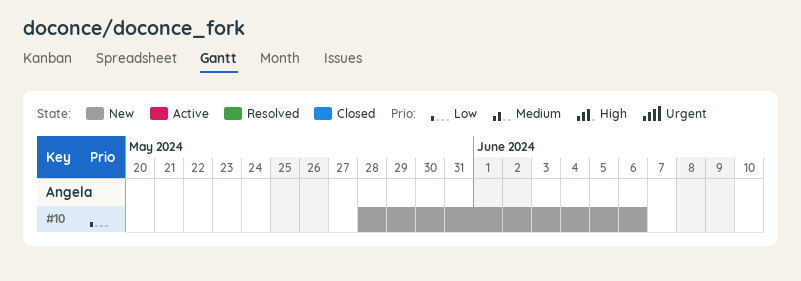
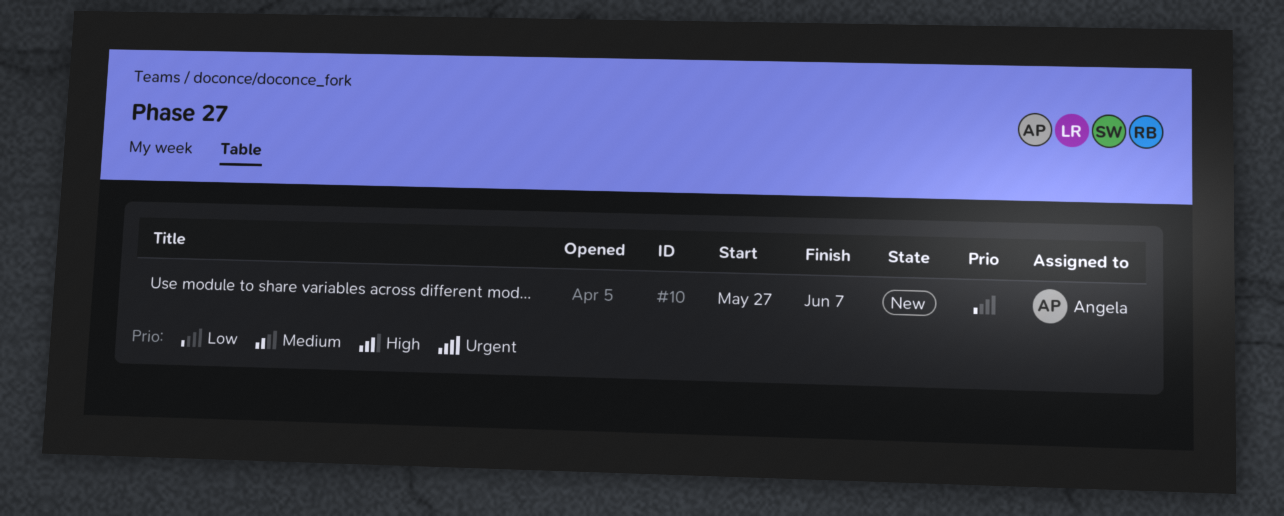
#10, start: May 28 -> May 27
#10, due: Jun 6 -> Jun 7

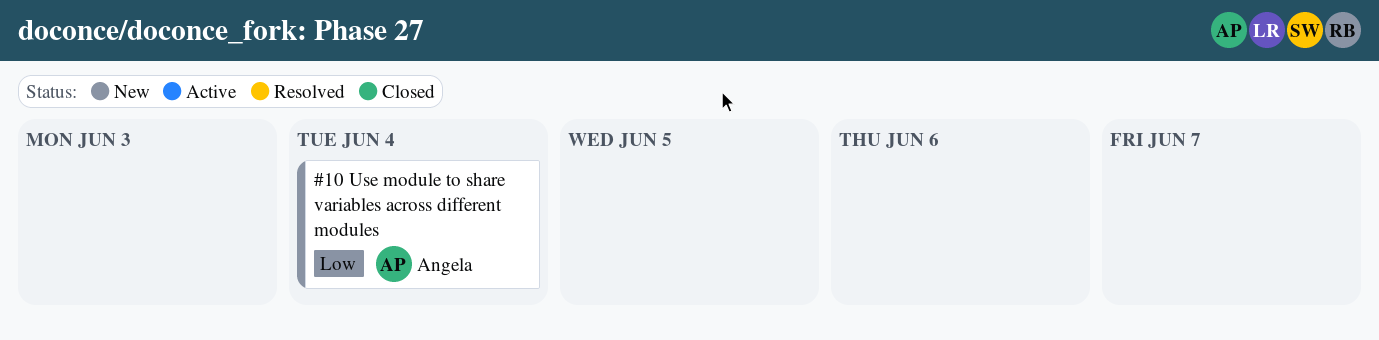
#10, due: Jun 7 -> Jun 4

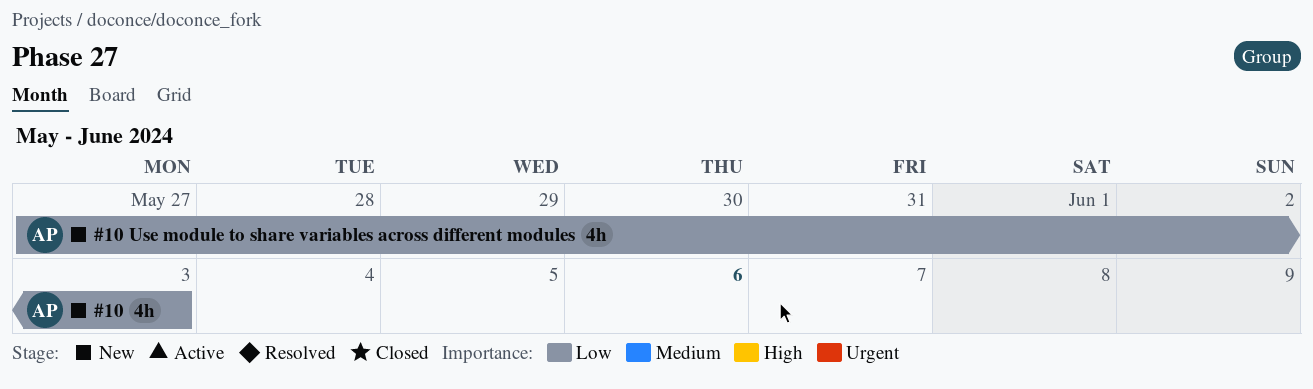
#10, due: Jun 4 -> Jun 3

